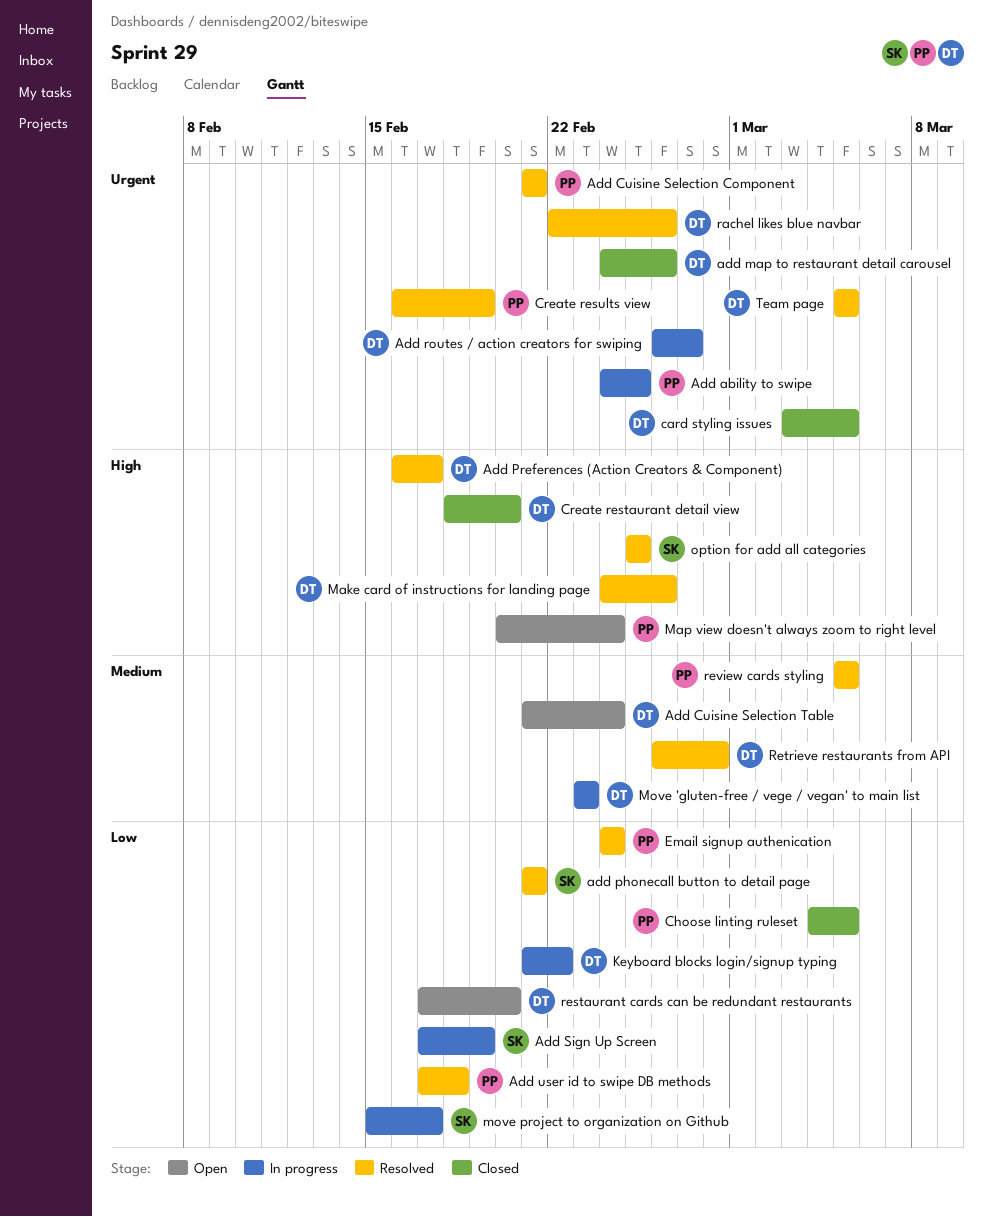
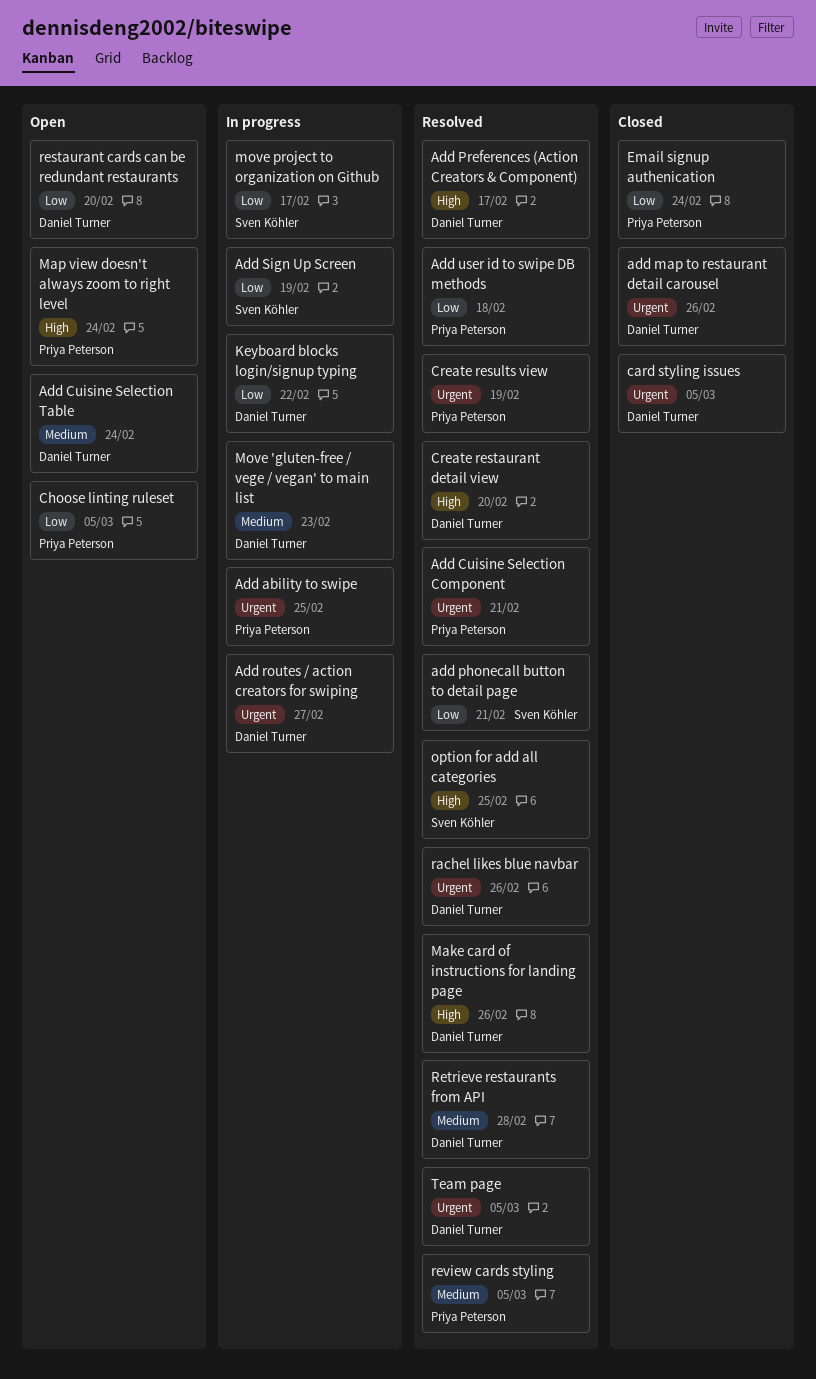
Choose linting ruleset, status: Closed -> Open
Create restaurant detail view, status: Closed -> Resolved
Email signup authenication, status: Resolved -> Closed

